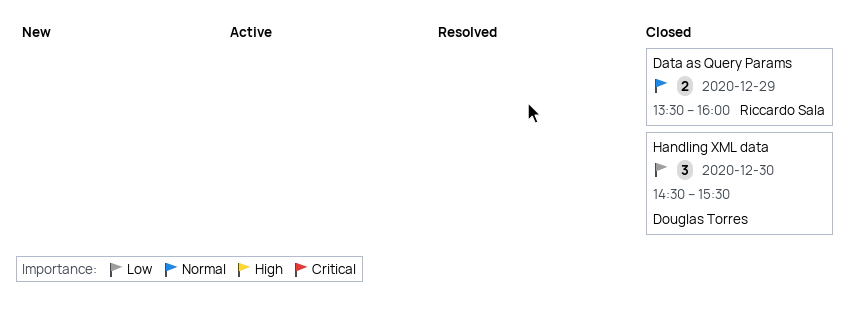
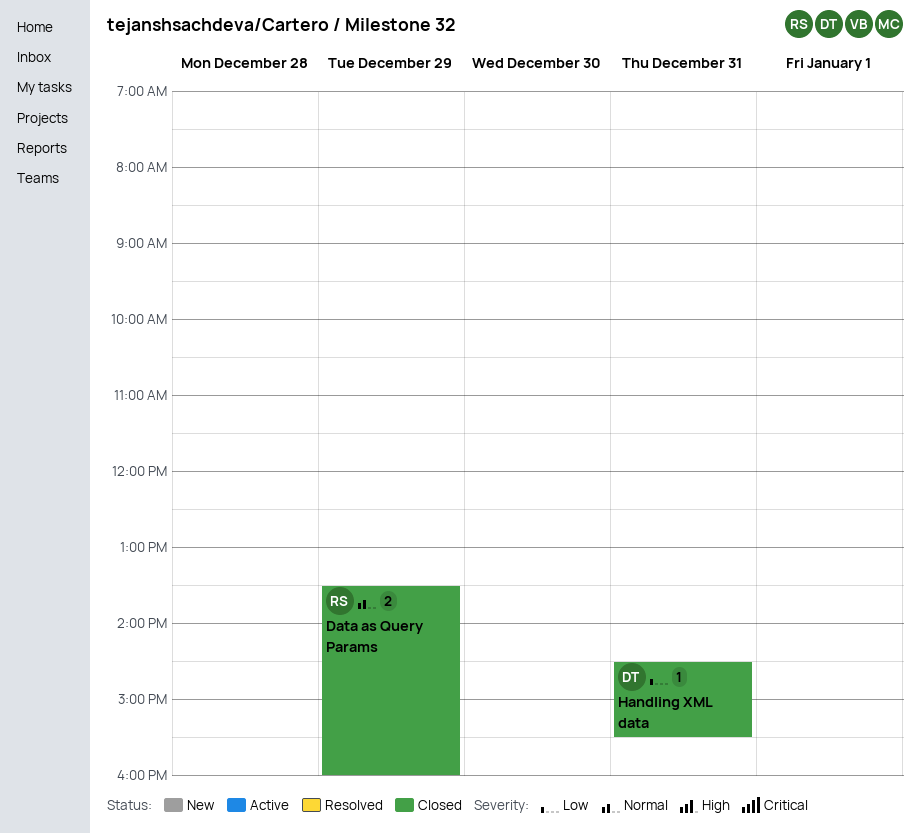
Handling XML data, estimate: 3 -> 1
Handling XML data, day: Dec 30 -> Dec 31

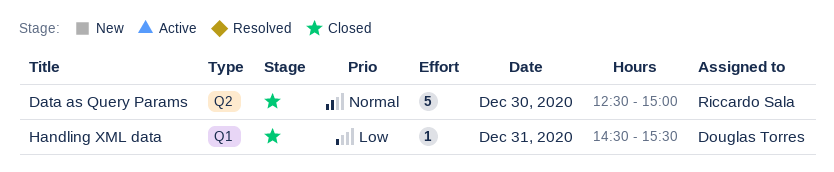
Data as Query Params, estimate: 2 -> 5
Data as Query Params, day: Dec 29 -> Dec 30
Data as Query Params, begins: 13:30 -> 12:30
Data as Query Params, ends: 16:00 -> 15:00

